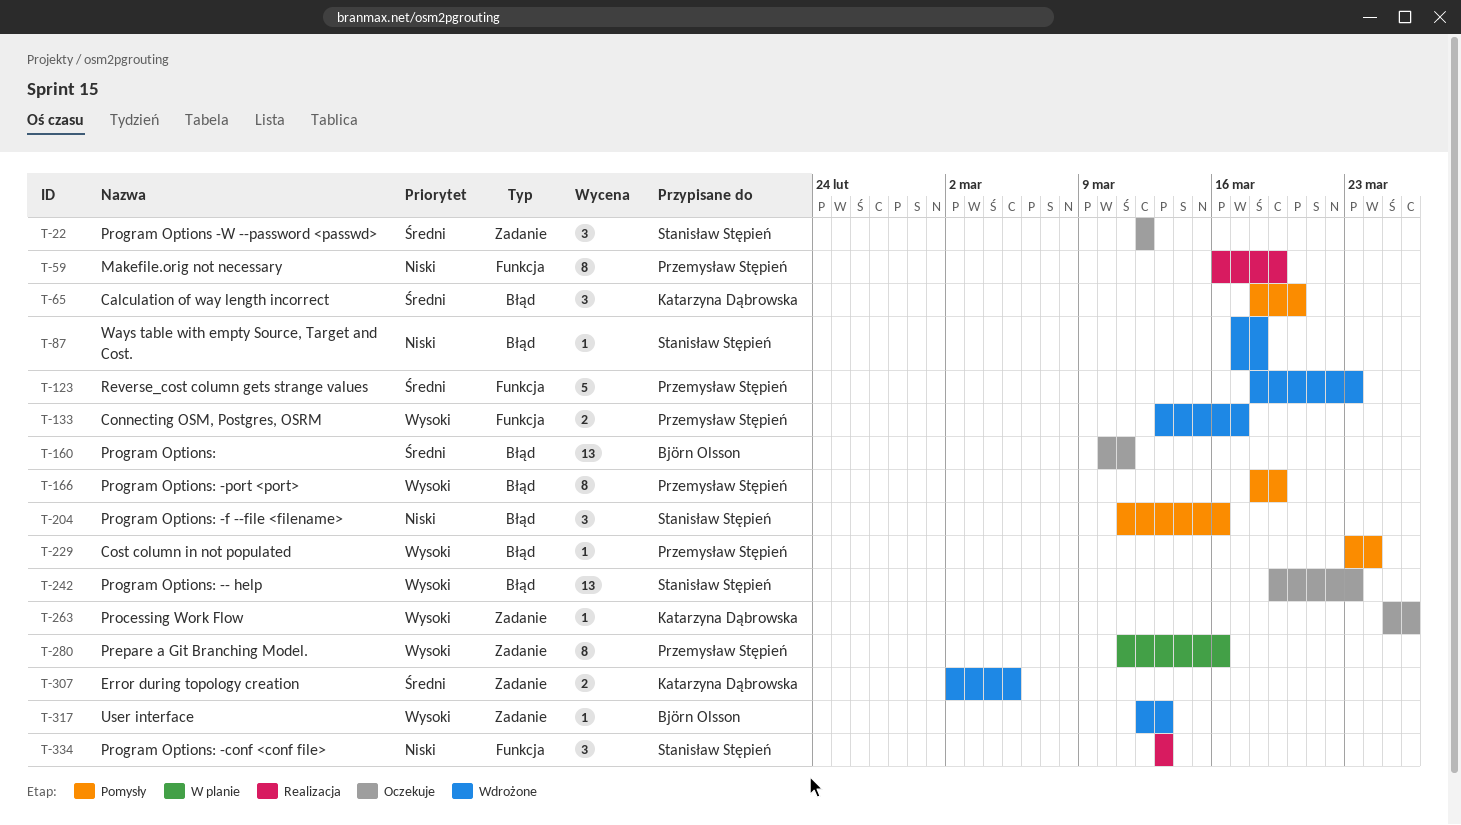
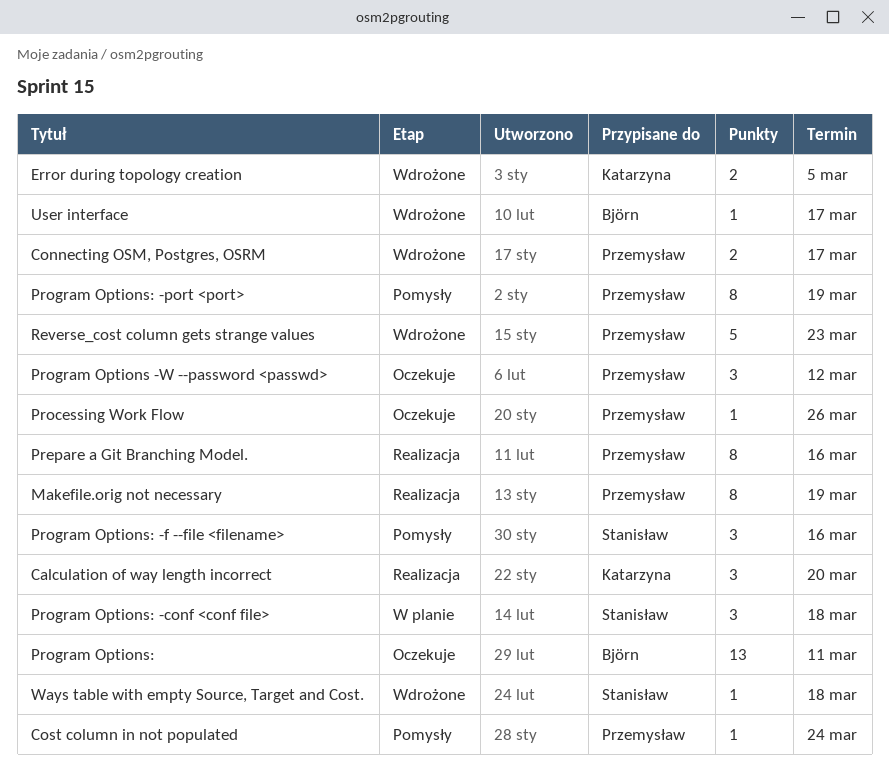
Calculation of way length incorrect, status: Pomysły -> Realizacja
Prepare a Git Branching Model., status: W planie -> Realizacja
Processing Work Flow, owner: Katarzyna Dąbrowska -> Przemysław Stępień
Program Options -W --password <passwd>, owner: Stanisław Stępień -> Przemysław Stępień
Program Options: -- help: present -> none
Program Options: -conf <conf file>, status: Realizacja -> W planie
Program Options: -conf <conf file>, due: Mar 13 -> Mar 18
User interface, due: Mar 13 -> Mar 17

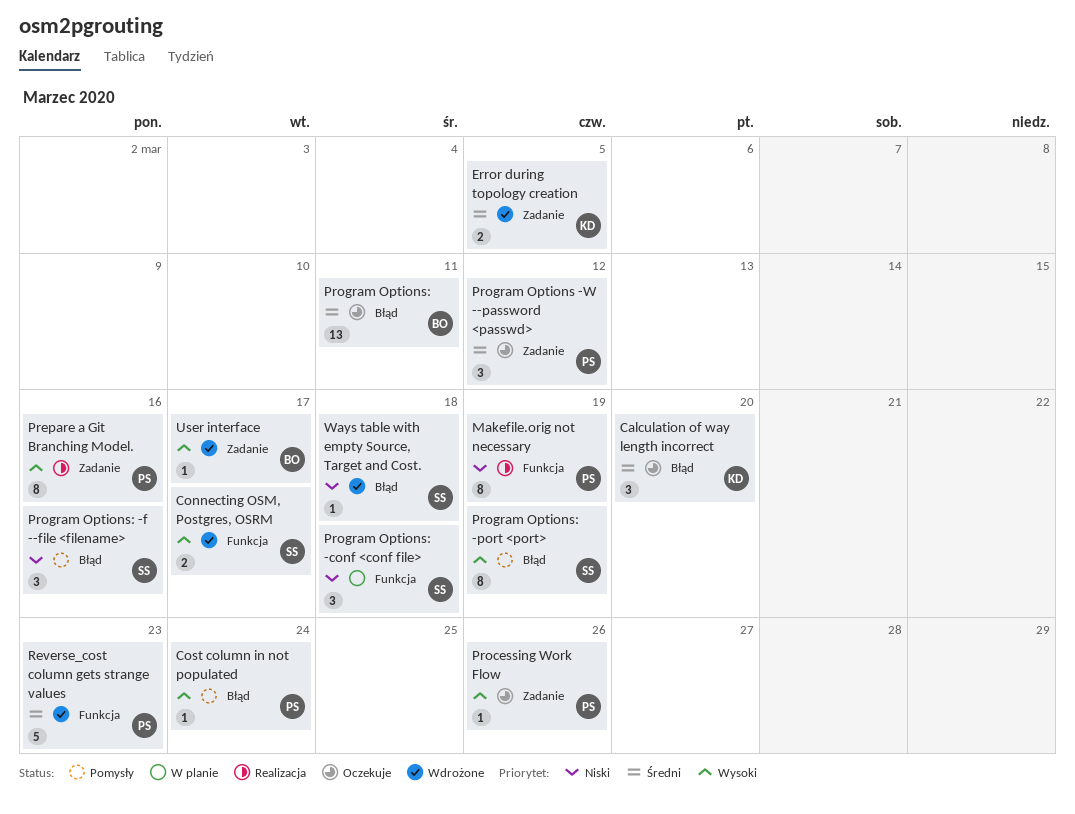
Calculation of way length incorrect, status: Realizacja -> Oczekuje
Connecting OSM, Postgres, OSRM, owner: Przemysław -> Stanisław
Program Options: -port <port>, owner: Przemysław -> Stanisław

